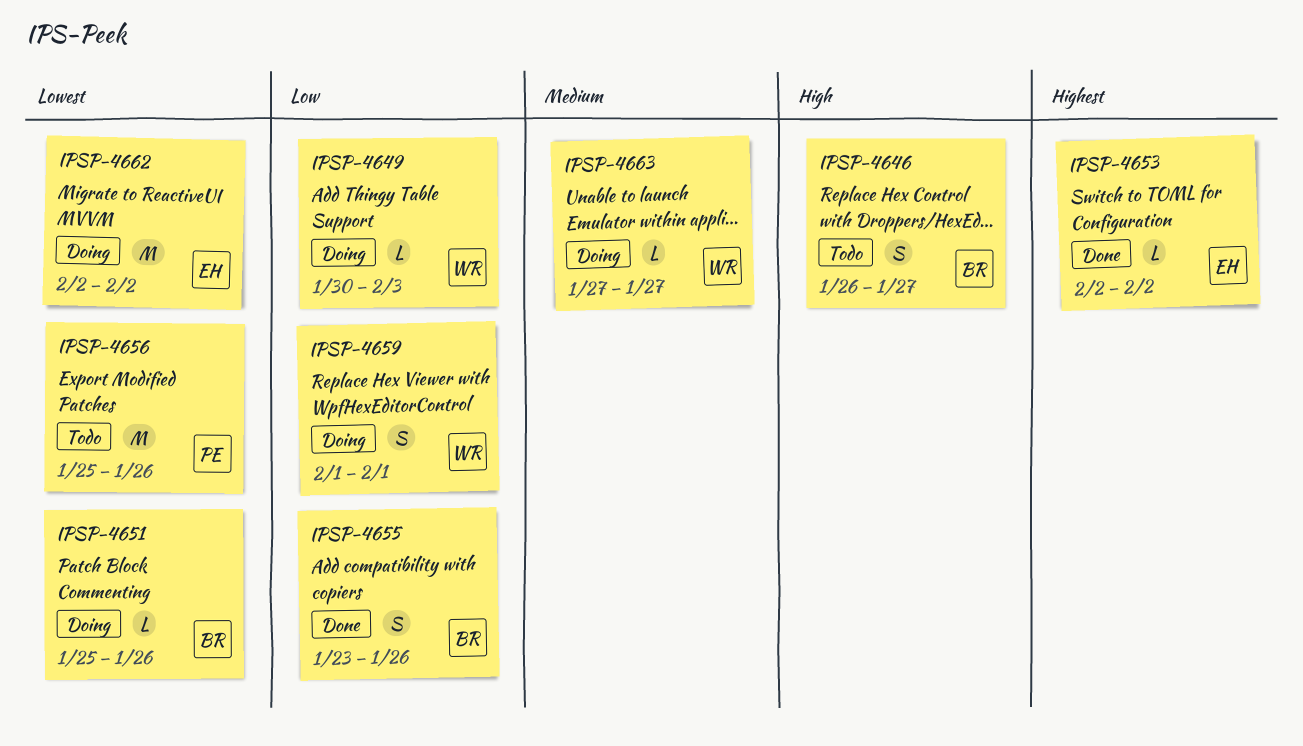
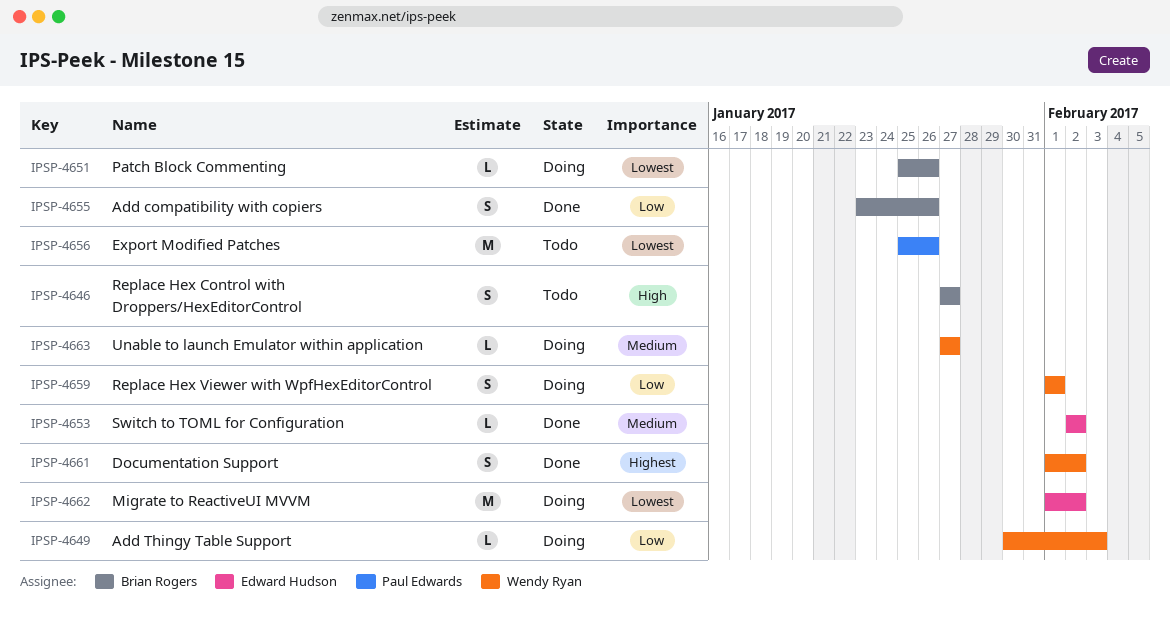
IPSP-4646, start: Jan 26 -> Jan 27
IPSP-4653, priority: Highest -> Medium
IPSP-4661: none -> present
IPSP-4662, start: Feb 2 -> Feb 1

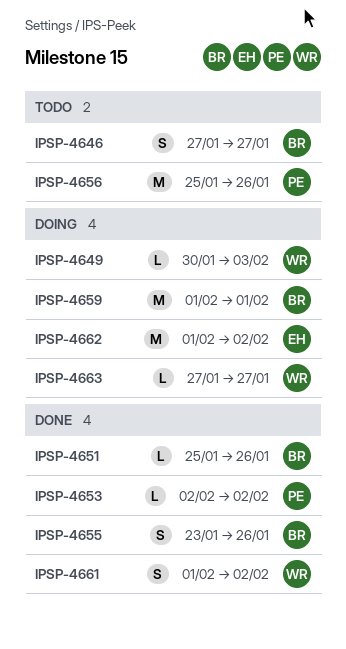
IPSP-4651, status: Doing -> Done
IPSP-4653, owner: Edward Hudson -> Paul Edwards
IPSP-4659, owner: Wendy Ryan -> Brian Rogers
IPSP-4659, estimate: S -> M

